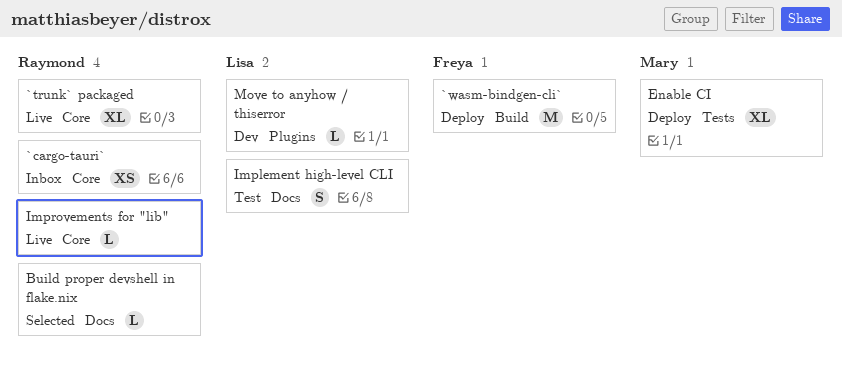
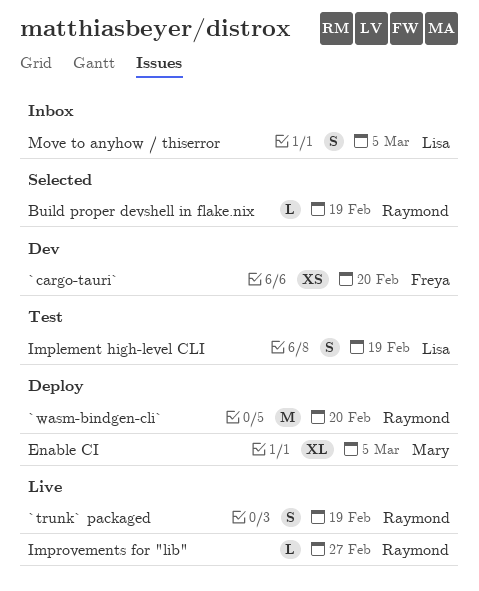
`cargo-tauri`, status: Inbox -> Dev
`cargo-tauri`, owner: Raymond -> Freya
`trunk` packaged, estimate: XL -> S
`wasm-bindgen-cli`, owner: Freya -> Raymond
Move to anyhow / thiserror, status: Dev -> Inbox
Move to anyhow / thiserror, estimate: L -> S

